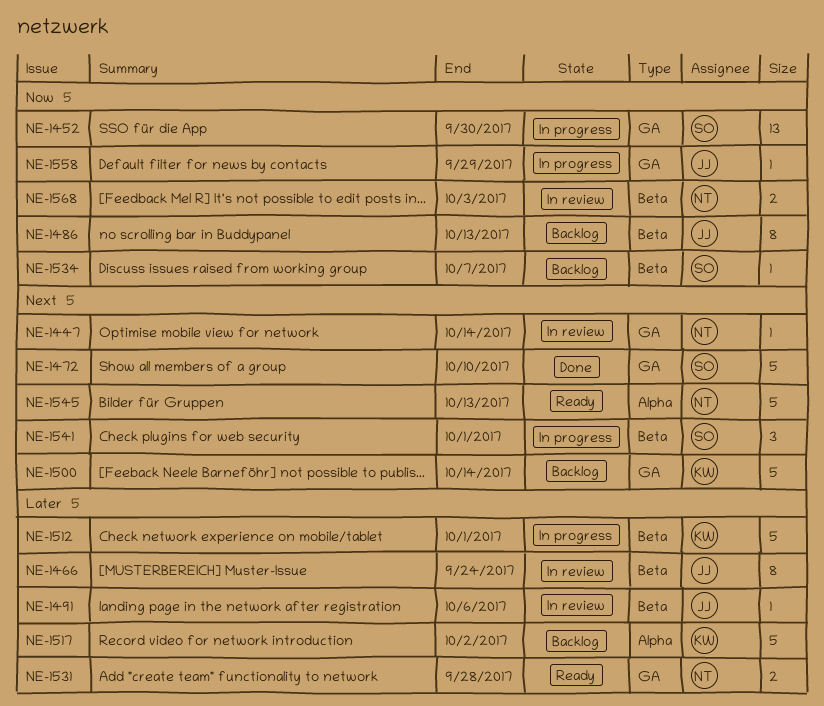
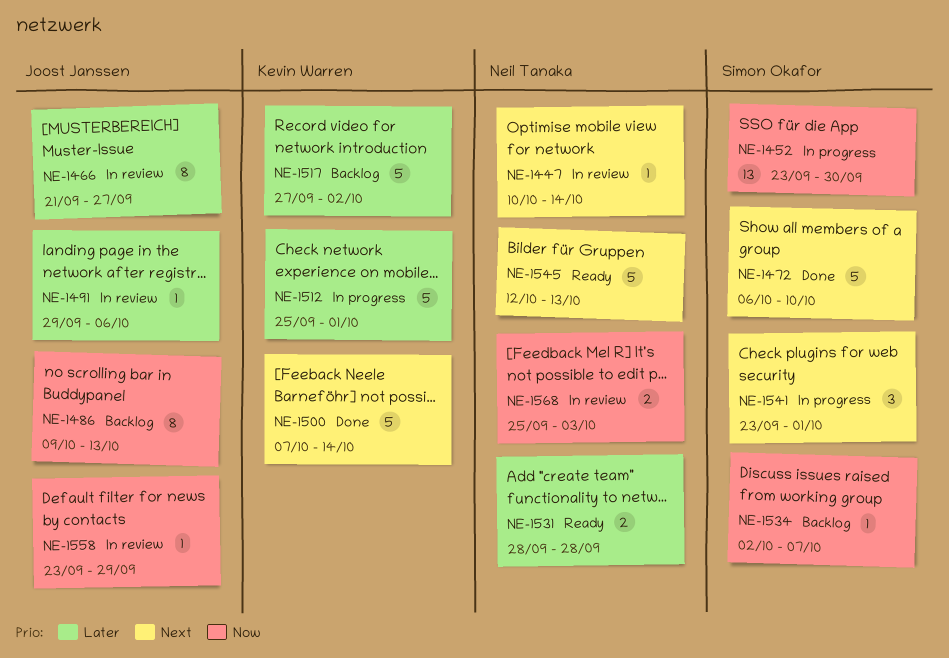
NE-1466, due: Sep 24 -> Sep 27
NE-1500, status: Backlog -> Done
NE-1558, status: In progress -> In review

